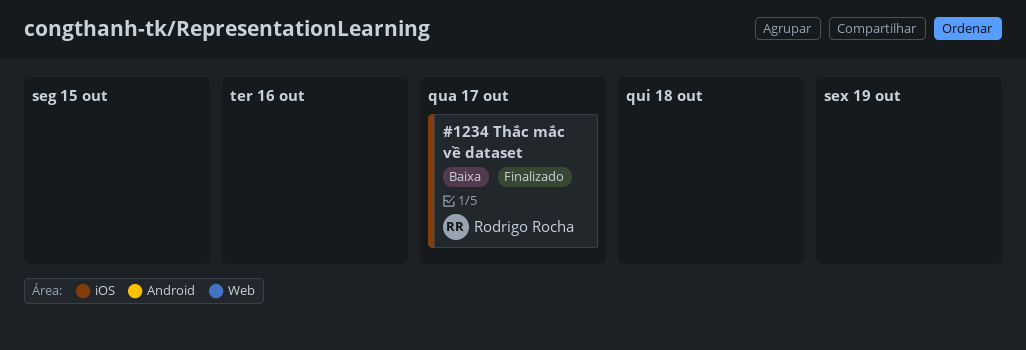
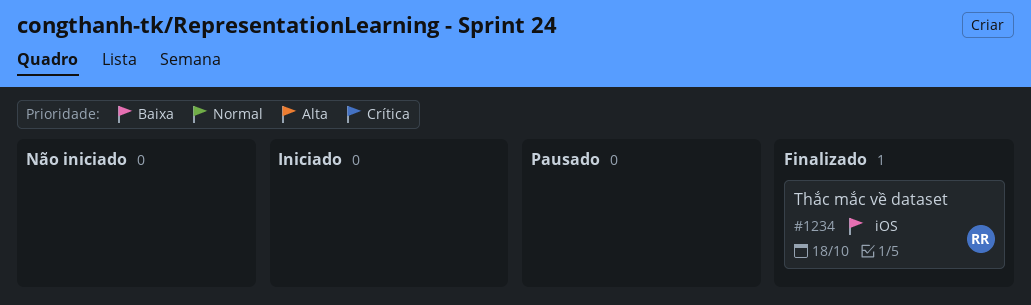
#1234, due: Oct 17 -> Oct 18

